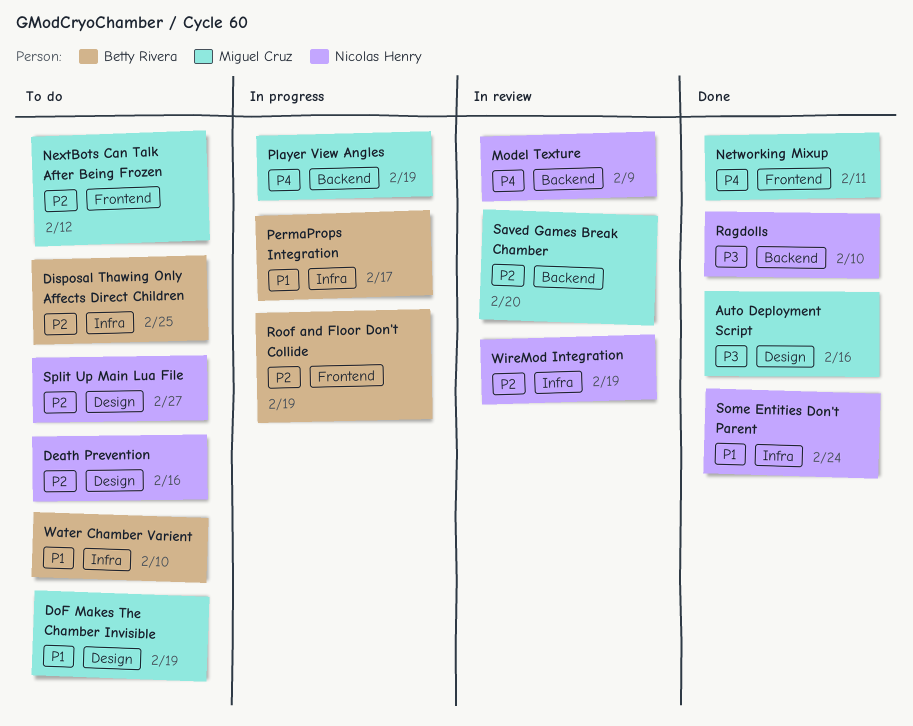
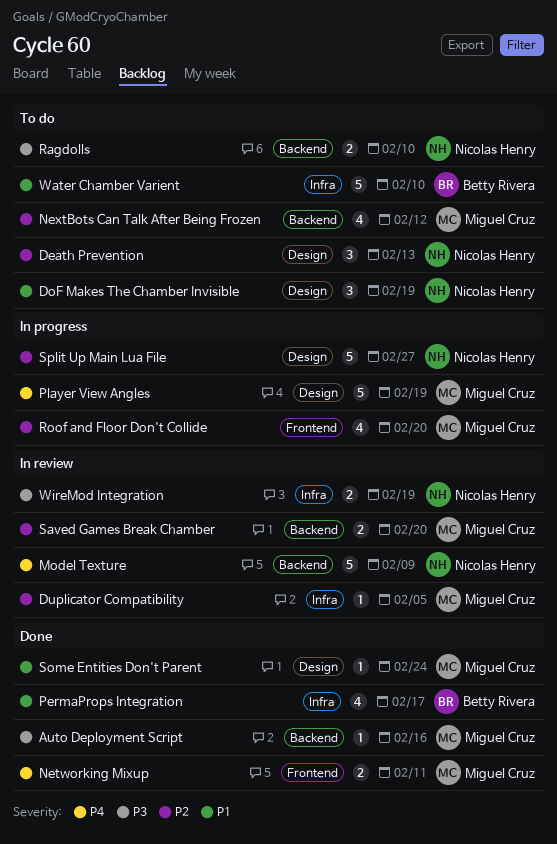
Auto Deployment Script, label: Design -> Backend
Death Prevention, due: Feb 16 -> Feb 13
Disposal Thawing Only Affects Direct Children: present -> none
DoF Makes The Chamber Invisible, owner: Miguel Cruz -> Nicolas Henry
Duplicator Compatibility: none -> present
NextBots Can Talk After Being Frozen, label: Frontend -> Backend
PermaProps Integration, status: In progress -> Done
Player View Angles, label: Backend -> Design
Ragdolls, status: Done -> To do
Roof and Floor Don't Collide, owner: Betty Rivera -> Miguel Cruz
Roof and Floor Don't Collide, due: Feb 19 -> Feb 20
Some Entities Don't Parent, owner: Nicolas Henry -> Miguel Cruz
Some Entities Don't Parent, label: Infra -> Design
Split Up Main Lua File, status: To do -> In progress
WireMod Integration, priority: P2 -> P3

